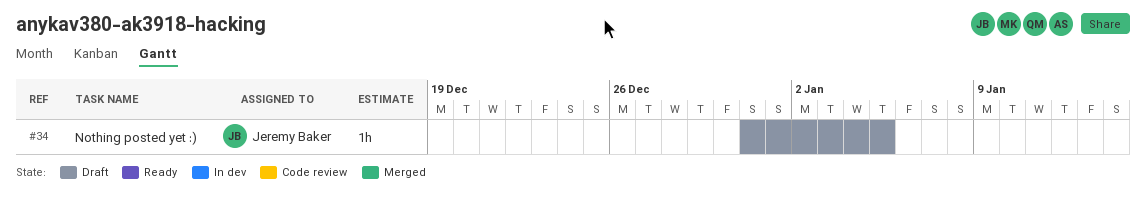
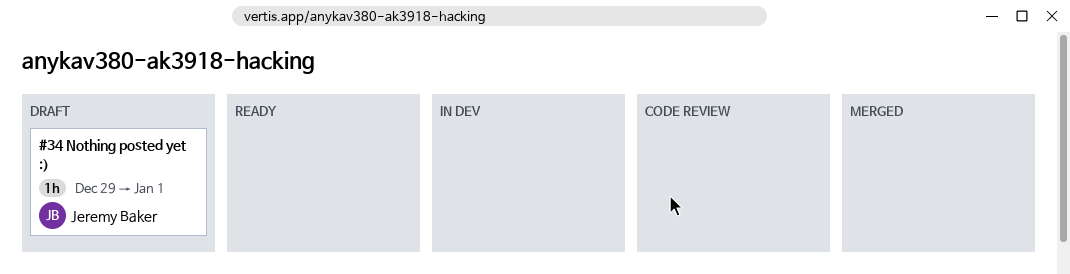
#34, start: Dec 31 -> Dec 29
#34, due: Jan 5 -> Jan 1

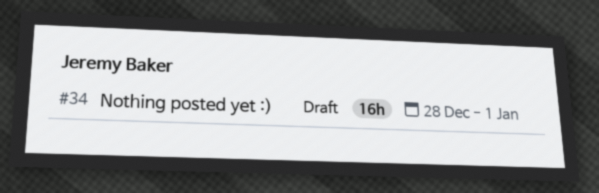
#34, estimate: 1h -> 16h
#34, start: Dec 29 -> Dec 28

